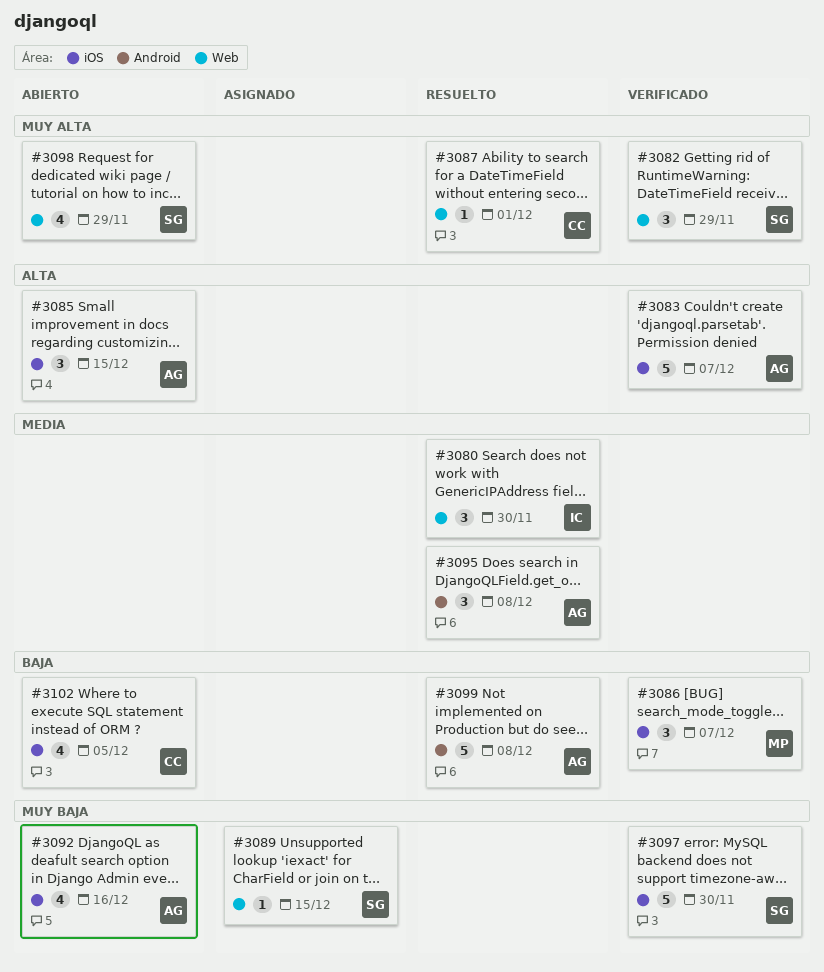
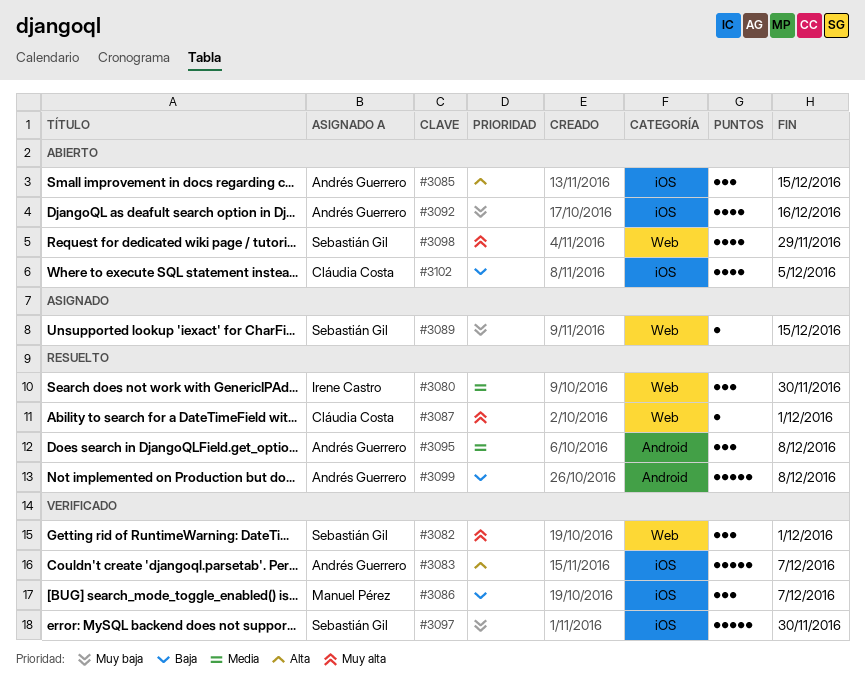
#3082, due: Nov 29 -> Dec 1

